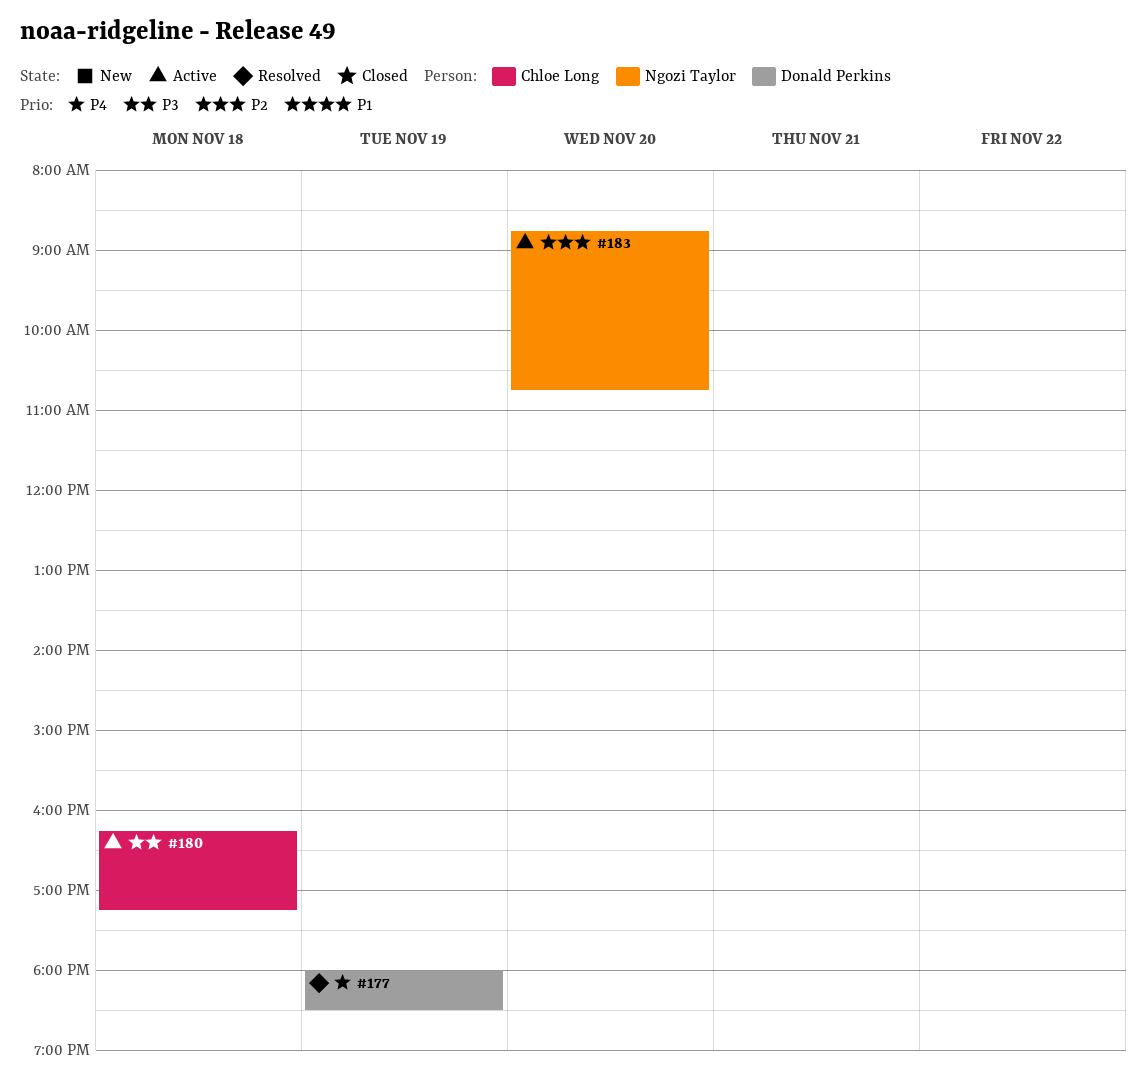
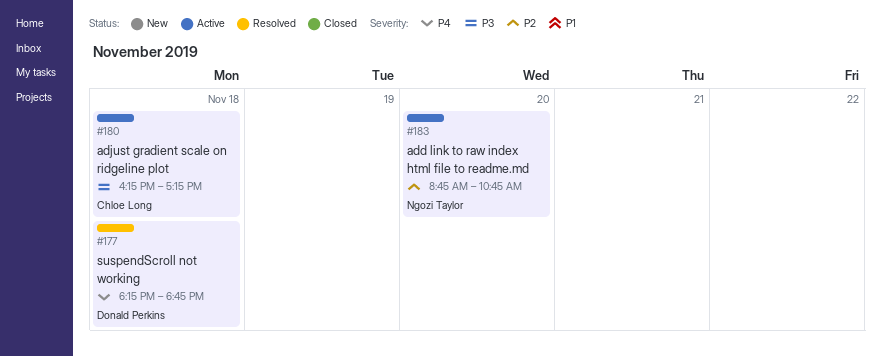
#177, day: Nov 19 -> Nov 18
#177, begins: 18:00 -> 18:15
#177, ends: 18:30 -> 18:45

